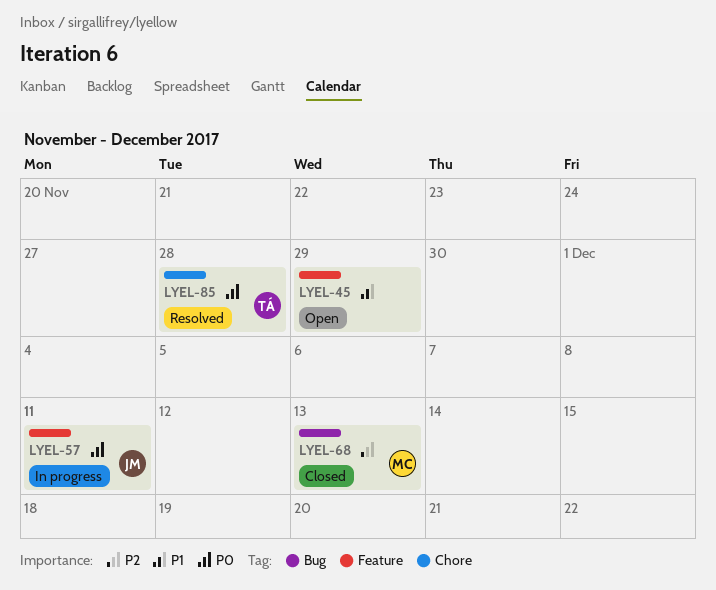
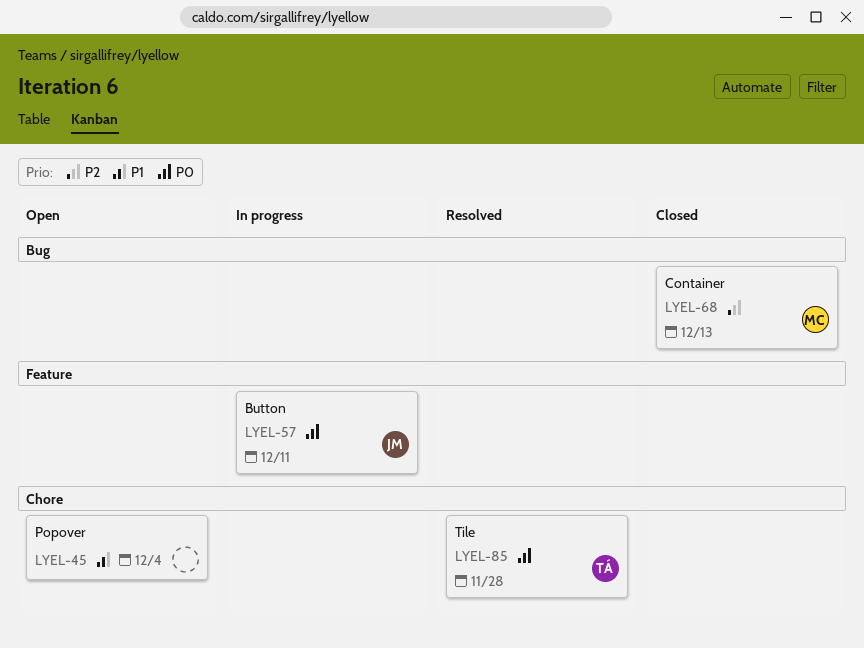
LYEL-45, label: Feature -> Chore
LYEL-45, due: Nov 29 -> Dec 4

